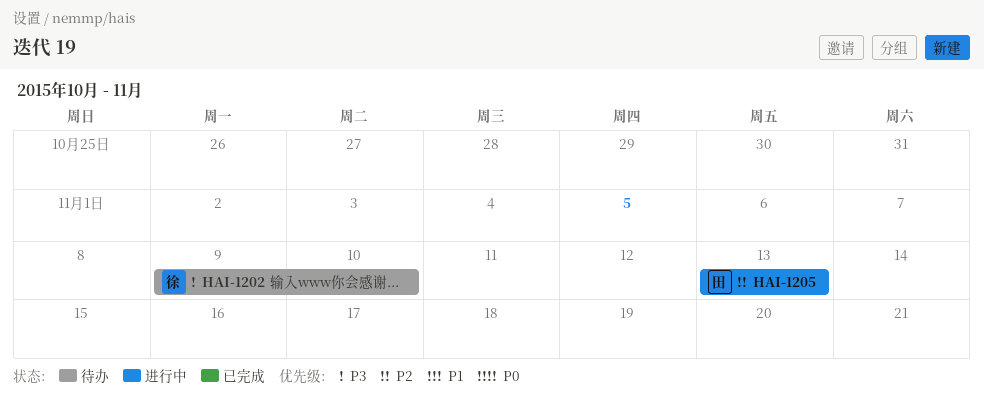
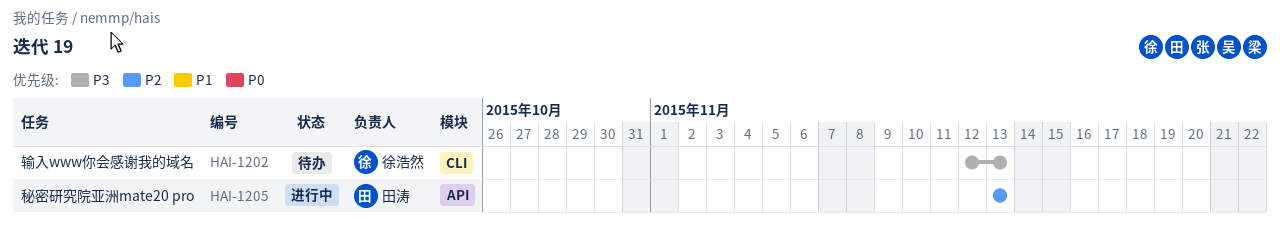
HAI-1202, start: Nov 9 -> Nov 12
HAI-1202, due: Nov 10 -> Nov 13

